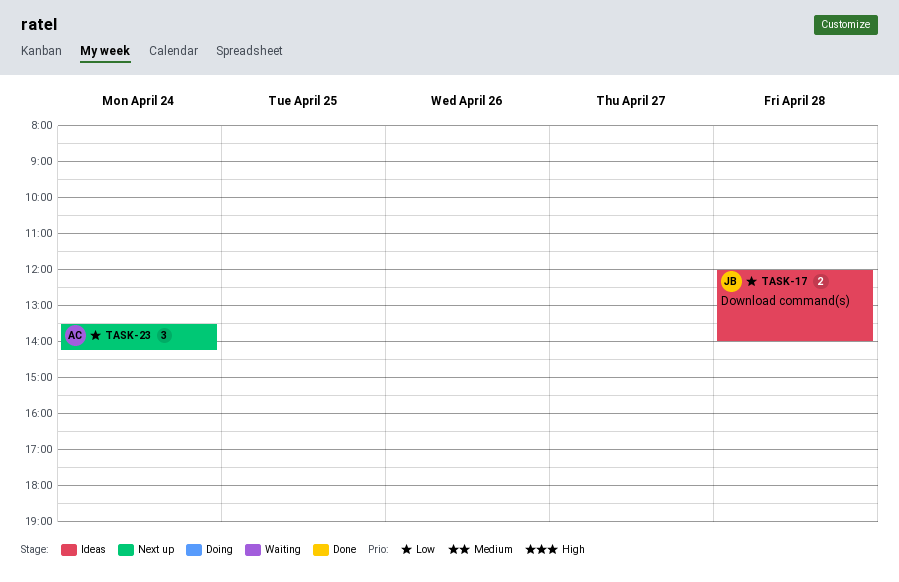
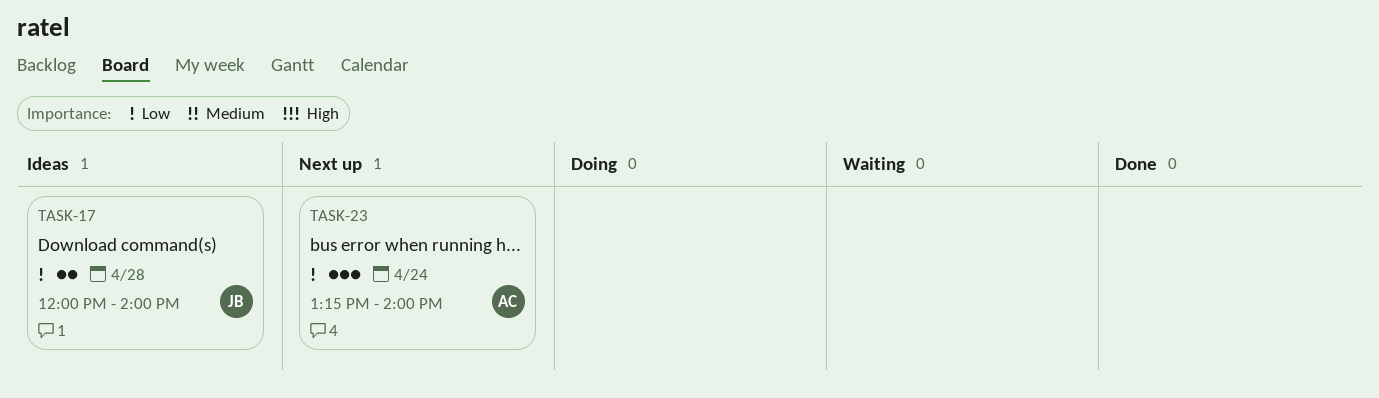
TASK-23, begins: 13:30 -> 13:15
TASK-23, ends: 14:15 -> 14:00

